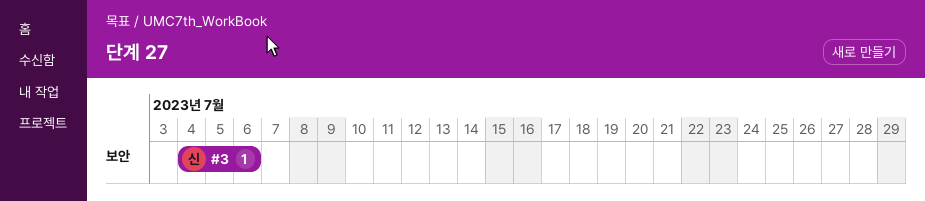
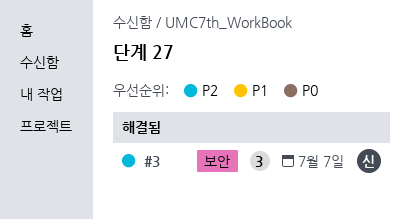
#3, estimate: 1 -> 3
#3, due: Jul 6 -> Jul 7

